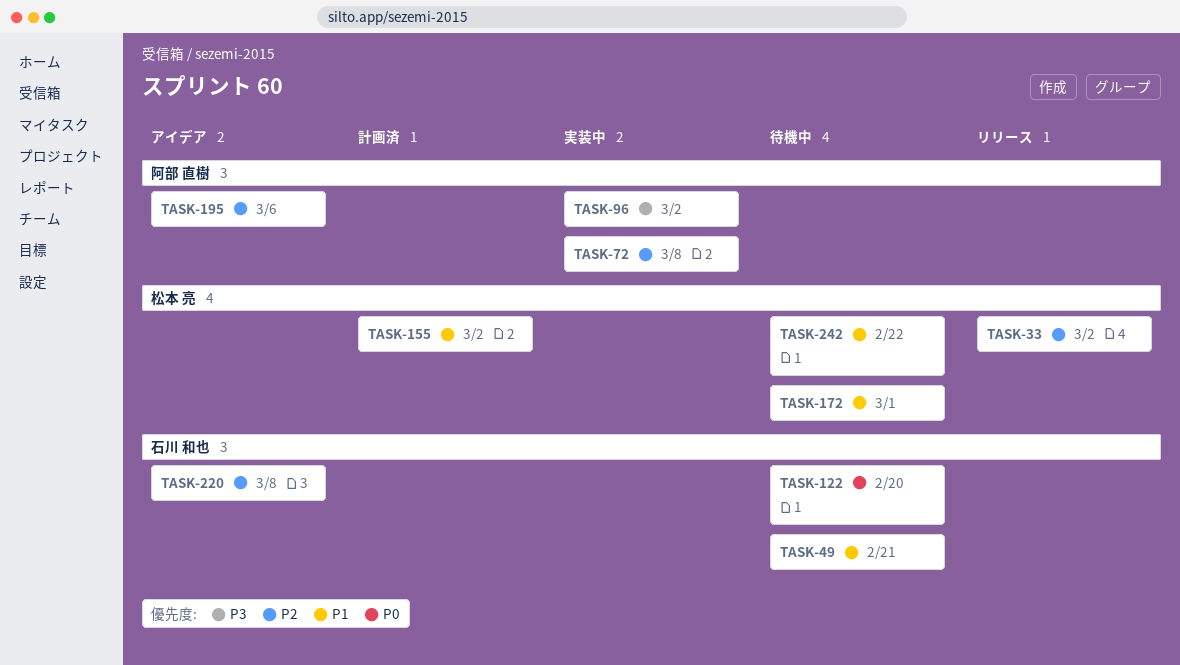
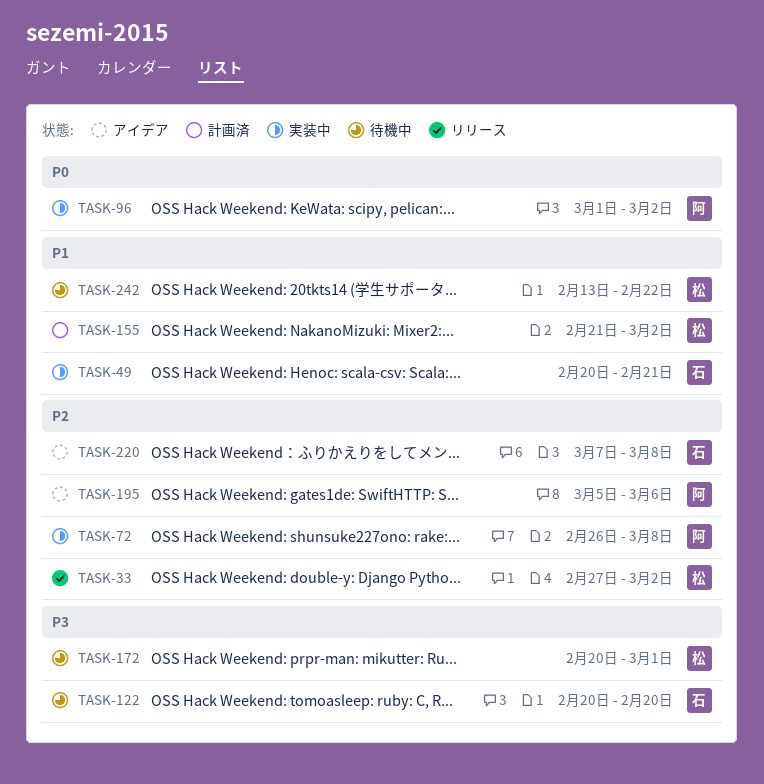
TASK-49, status: 待機中 -> 実装中
TASK-96, priority: P3 -> P0
TASK-122, priority: P0 -> P3
TASK-172, priority: P1 -> P3

